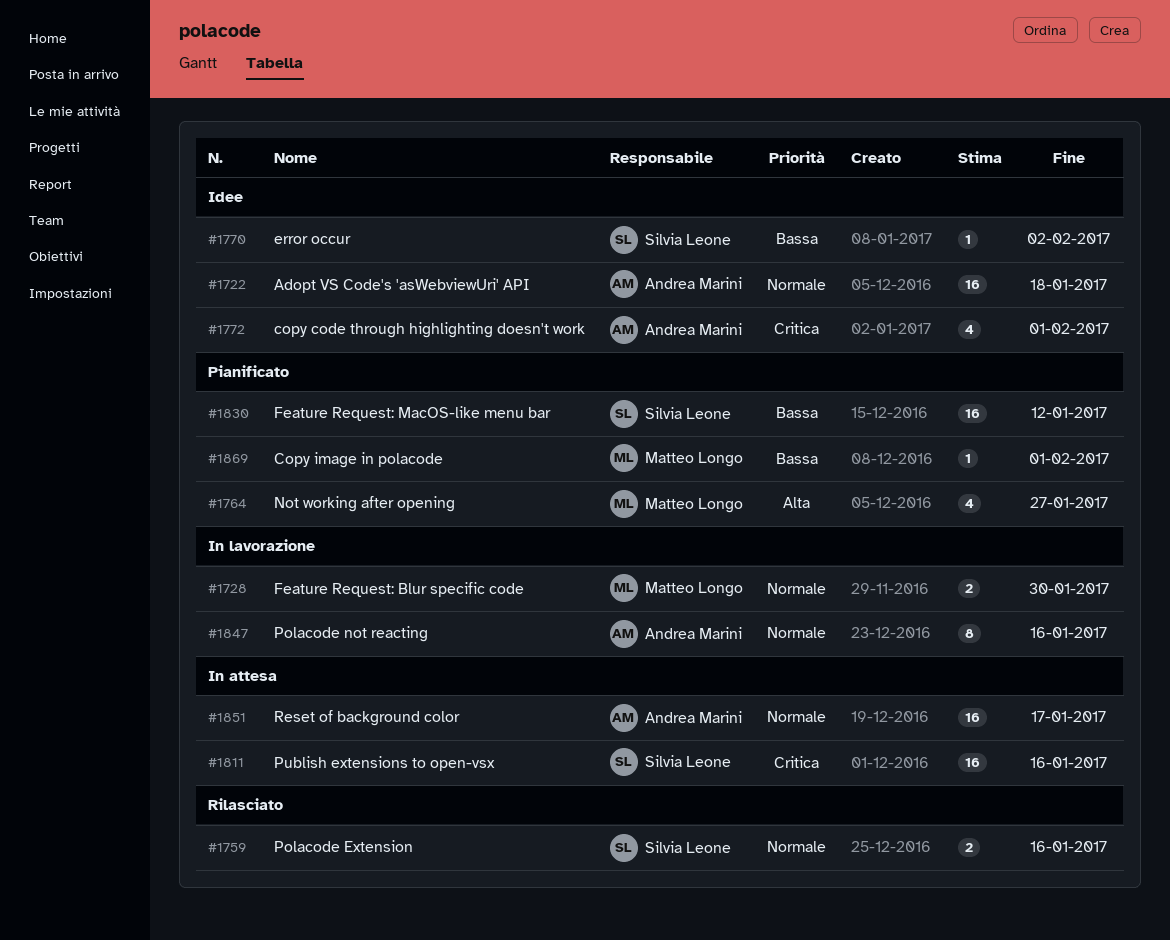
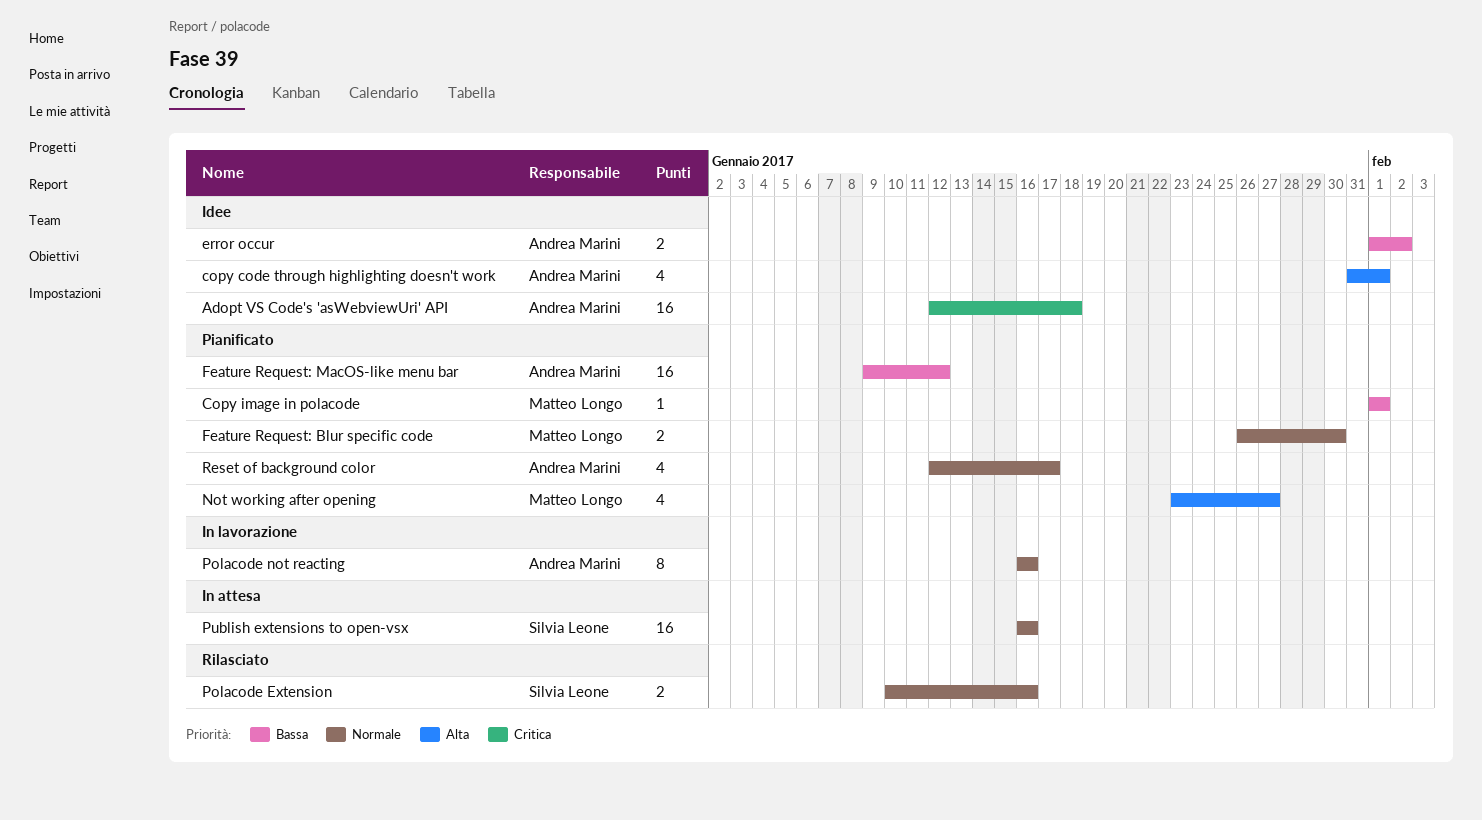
Adopt VS Code's 'asWebviewUri' API, priority: Normale -> Critica
copy code through highlighting doesn't work, priority: Critica -> Alta
error occur, owner: Silvia Leone -> Andrea Marini
error occur, estimate: 1 -> 2
Feature Request: Blur specific code, status: In lavorazione -> Pianificato
Feature Request: MacOS-like menu bar, owner: Silvia Leone -> Andrea Marini
Publish extensions to open-vsx, priority: Critica -> Normale
Reset of background color, status: In attesa -> Pianificato
Reset of background color, estimate: 16 -> 4

